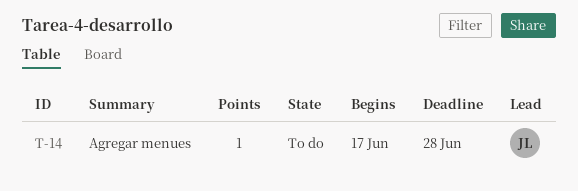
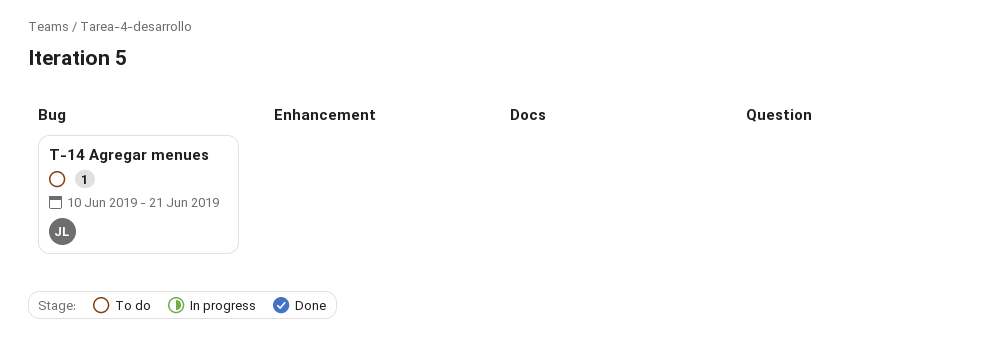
T-14, start: Jun 17 -> Jun 10
T-14, due: Jun 28 -> Jun 21

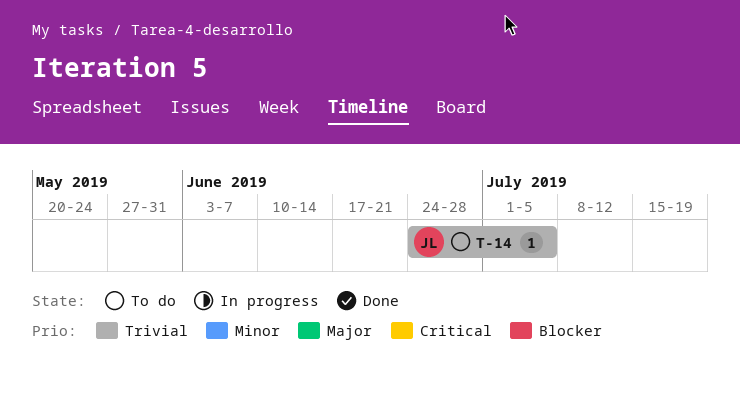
T-14, start: Jun 10 -> Jun 24
T-14, due: Jun 21 -> Jul 5

